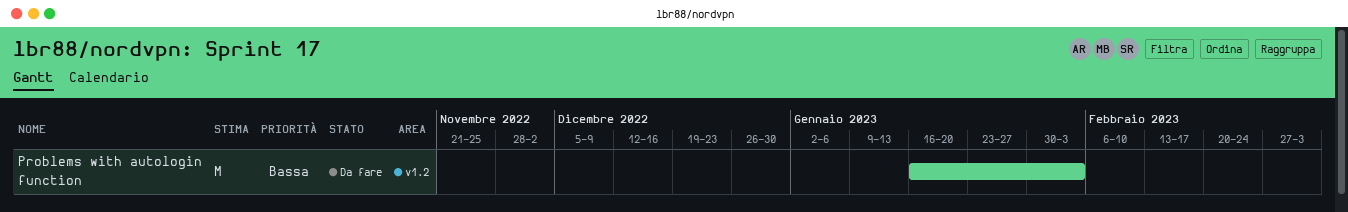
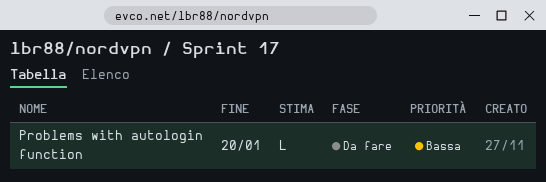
Problems with autologin function, estimate: M -> L
Problems with autologin function, due: Feb 3 -> Jan 20

